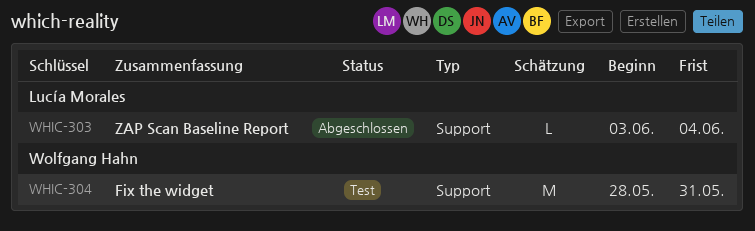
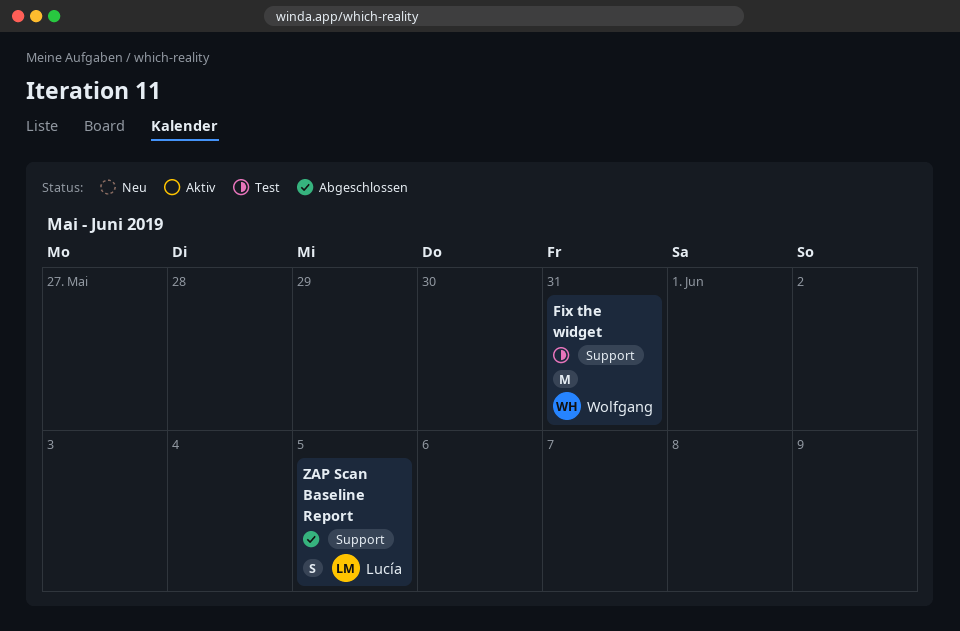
ZAP Scan Baseline Report, estimate: L -> S
ZAP Scan Baseline Report, due: Jun 4 -> Jun 5

